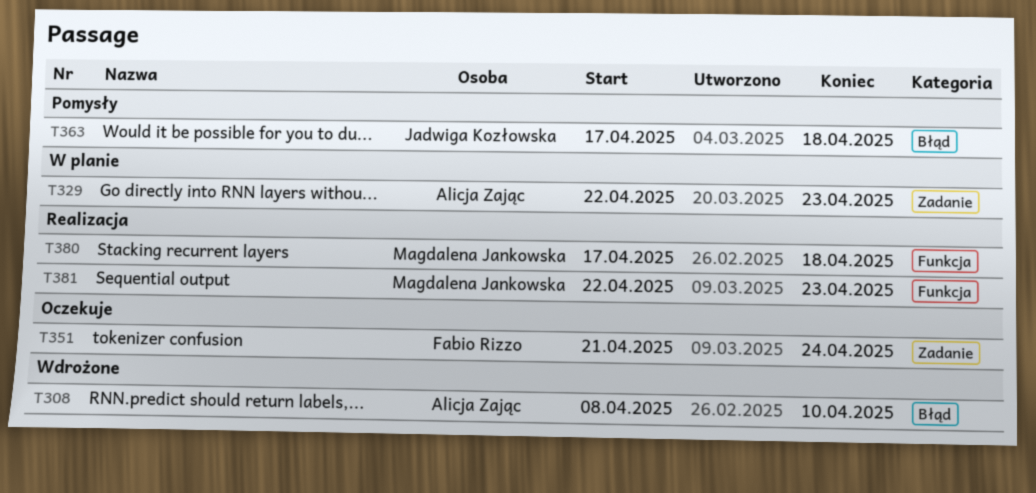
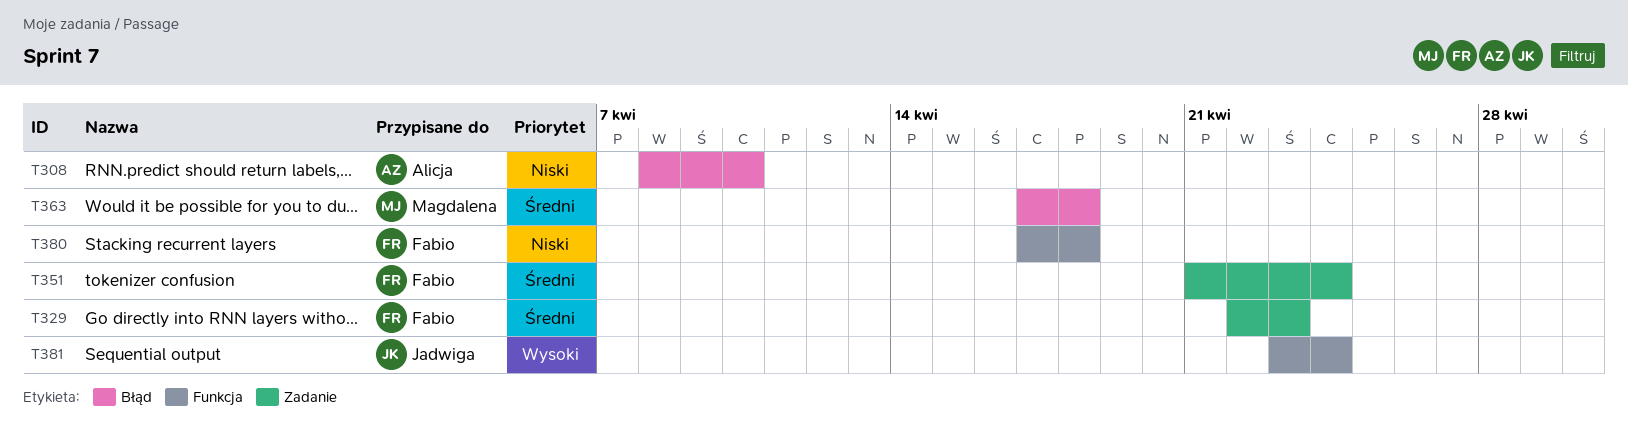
T329, owner: Alicja Zając -> Fabio Rizzo
T363, owner: Jadwiga Kozłowska -> Magdalena Jankowska
T380, owner: Magdalena Jankowska -> Fabio Rizzo
T381, owner: Magdalena Jankowska -> Jadwiga Kozłowska
T381, start: Apr 22 -> Apr 23
T381, due: Apr 23 -> Apr 24

